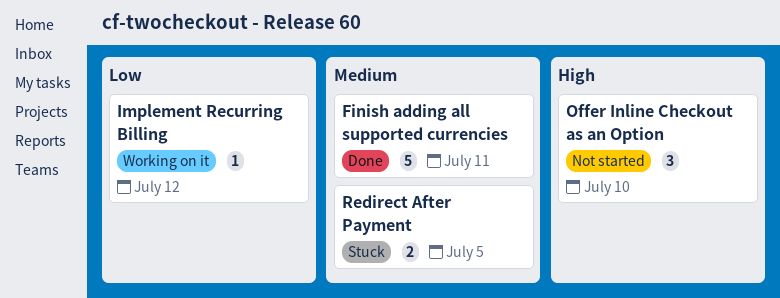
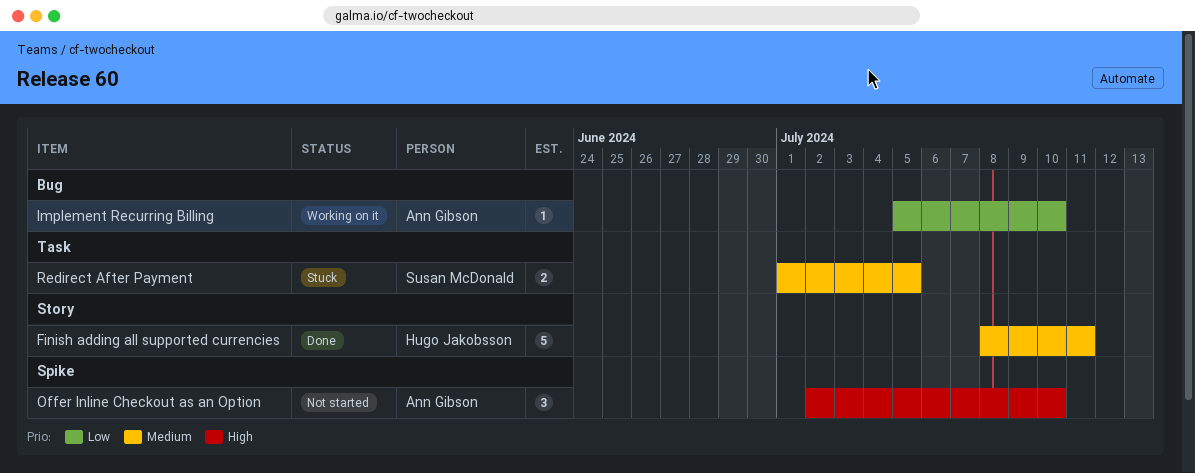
Implement Recurring Billing, due: Jul 12 -> Jul 10

